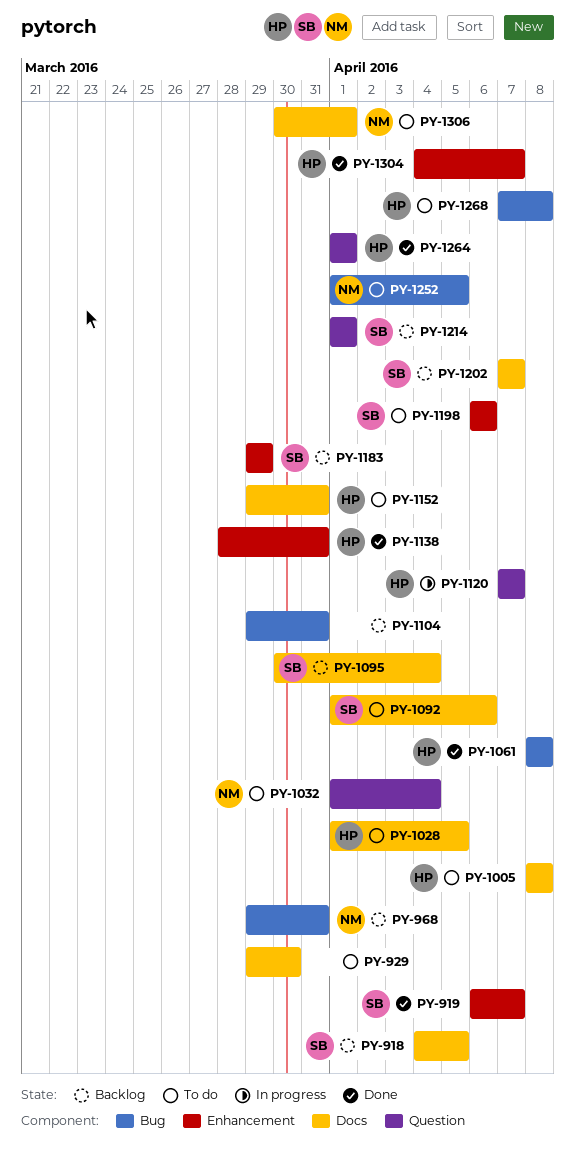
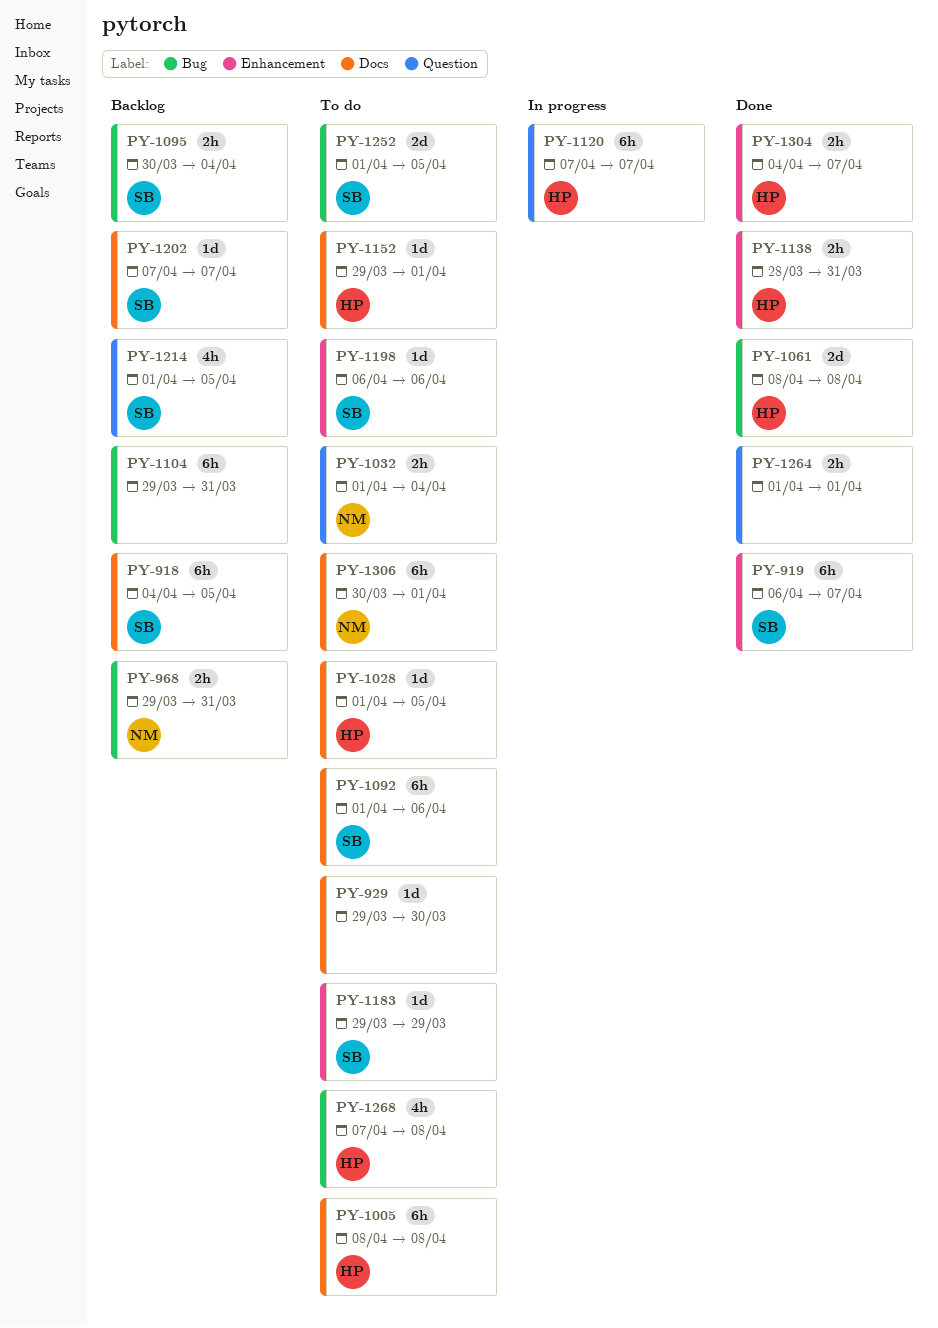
PY-1095, label: Docs -> Bug
PY-1152, due: Mar 31 -> Apr 1
PY-1183, status: Backlog -> To do
PY-1214, due: Apr 1 -> Apr 5
PY-1252, owner: NM -> SB
PY-1264, owner: HP -> none

